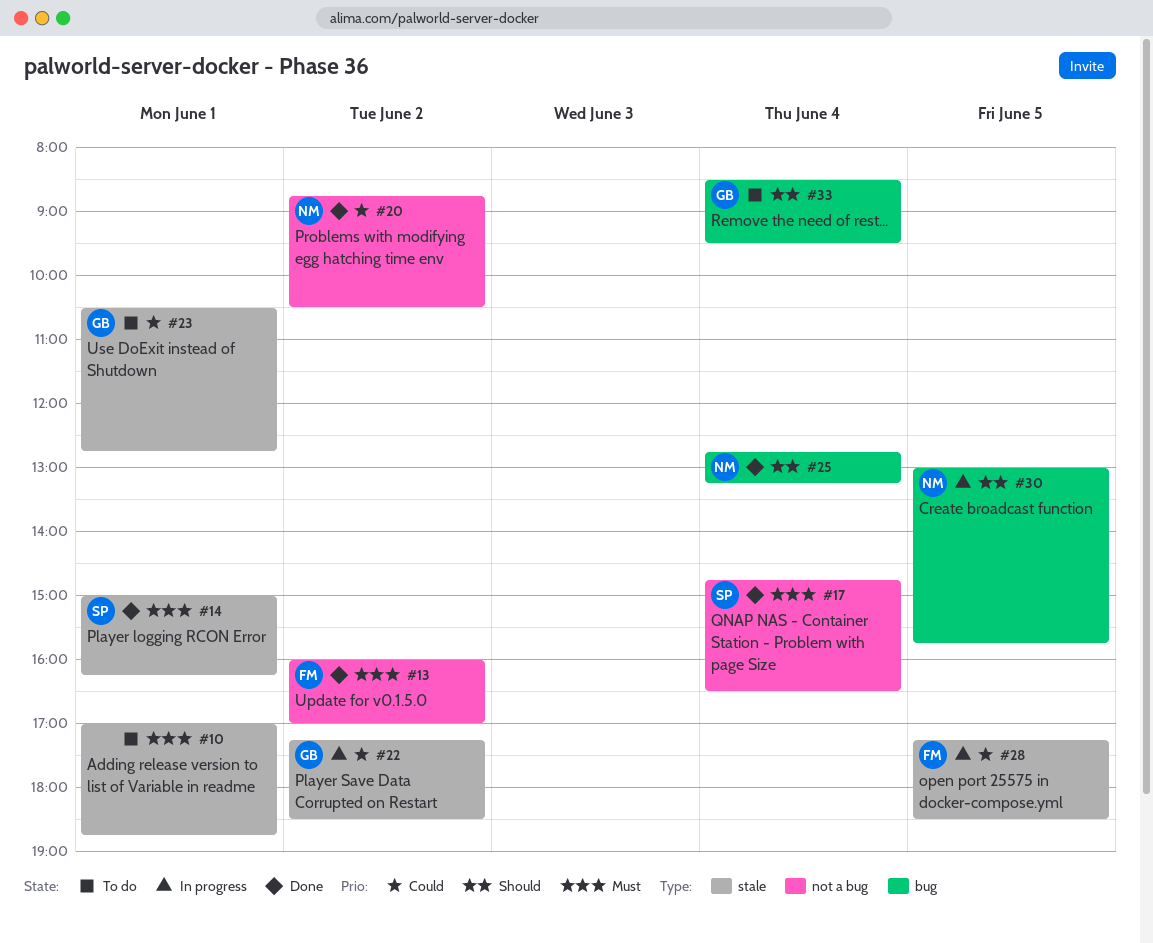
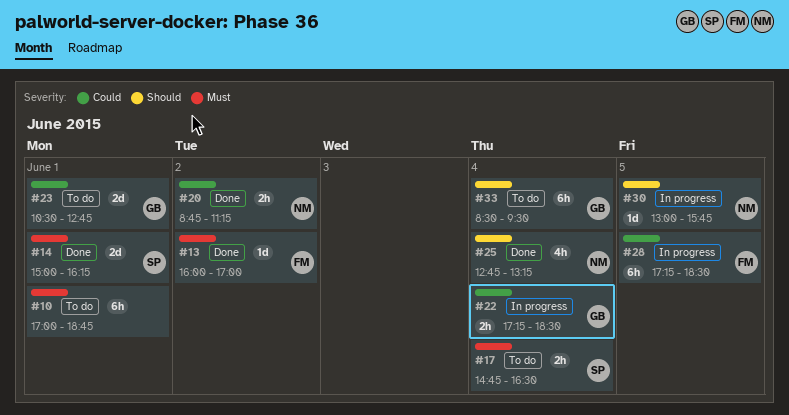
#17, status: Done -> To do
#20, ends: 10:30 -> 11:15
#22, day: Jun 2 -> Jun 4

